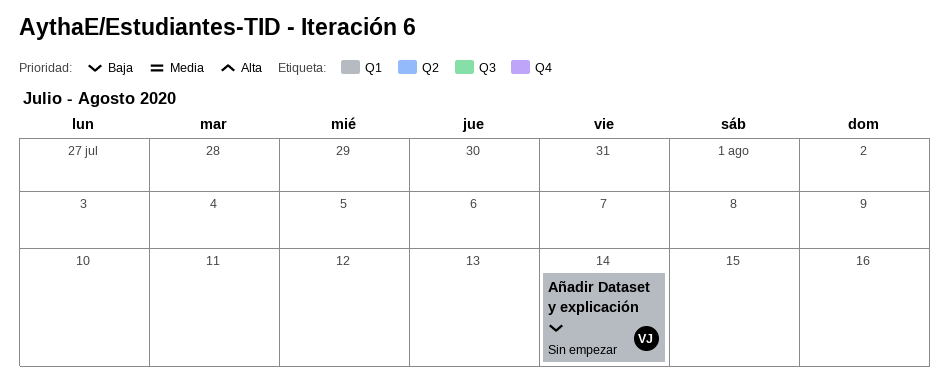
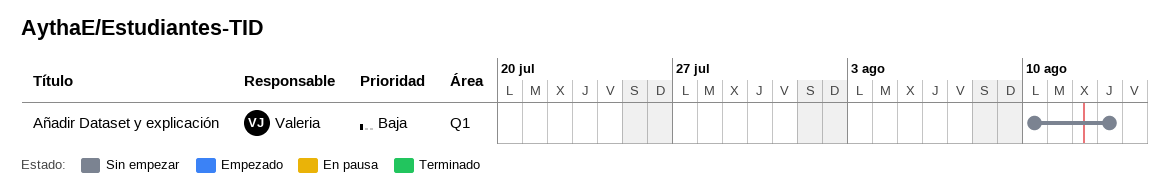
Añadir Dataset y explicación, due: Aug 14 -> Aug 13

